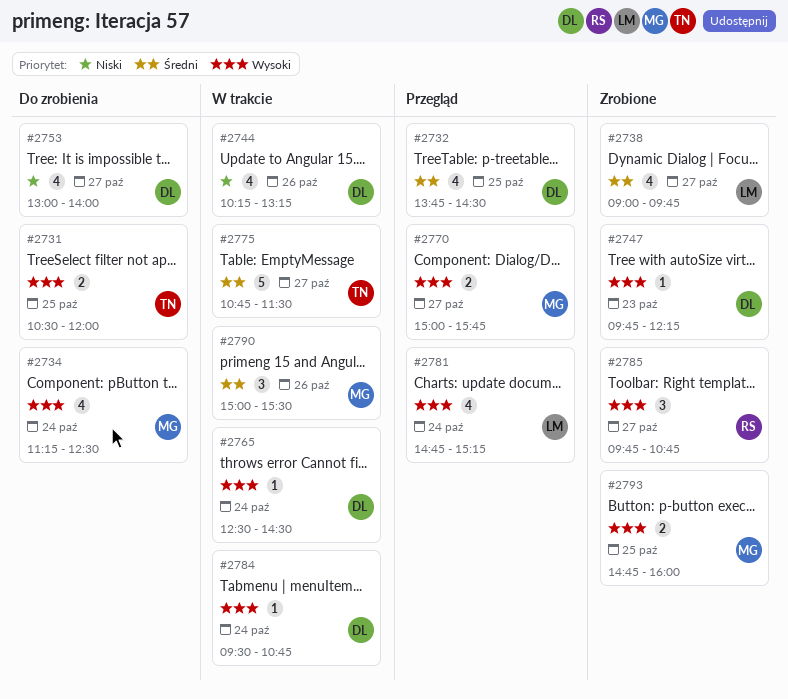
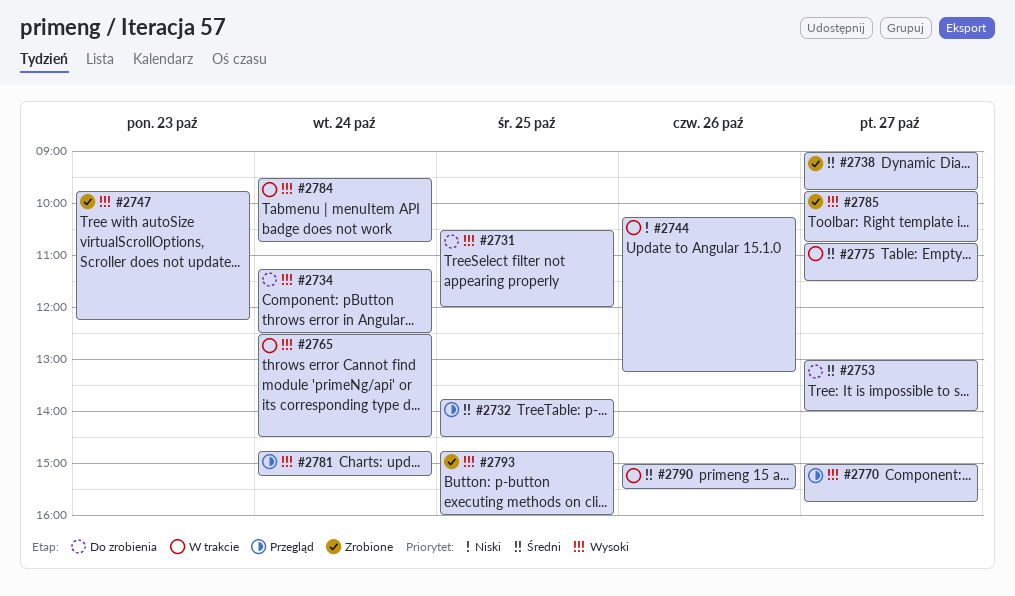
#2753, priority: Niski -> Średni

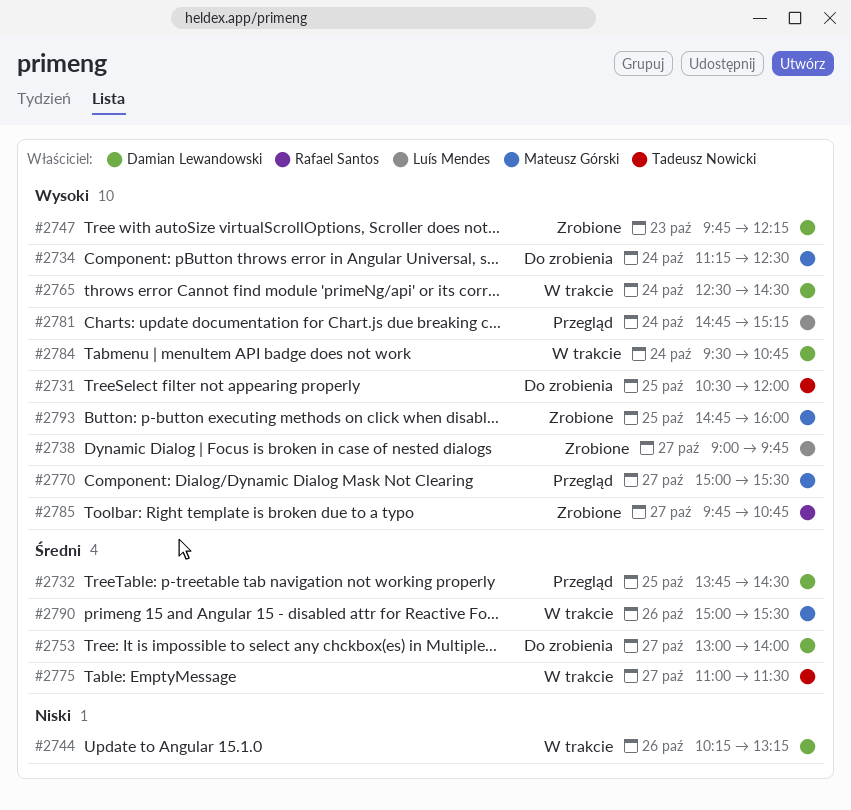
#2738, priority: Średni -> Wysoki
#2770, ends: 15:45 -> 15:30
#2775, begins: 10:45 -> 11:00

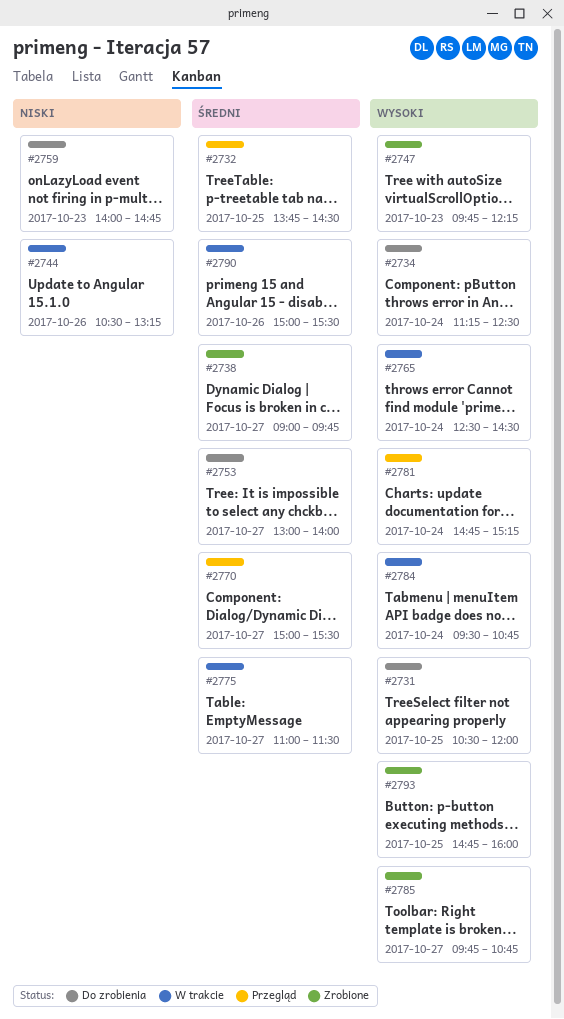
#2738, priority: Wysoki -> Średni
#2744, begins: 10:15 -> 10:30
#2759: none -> present
#2770, priority: Wysoki -> Średni

